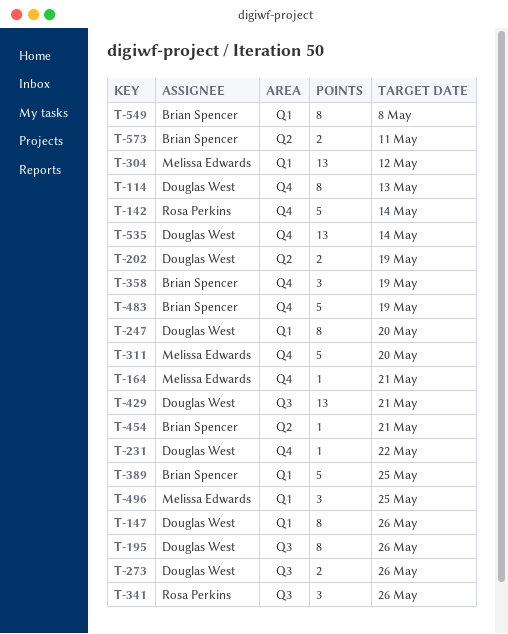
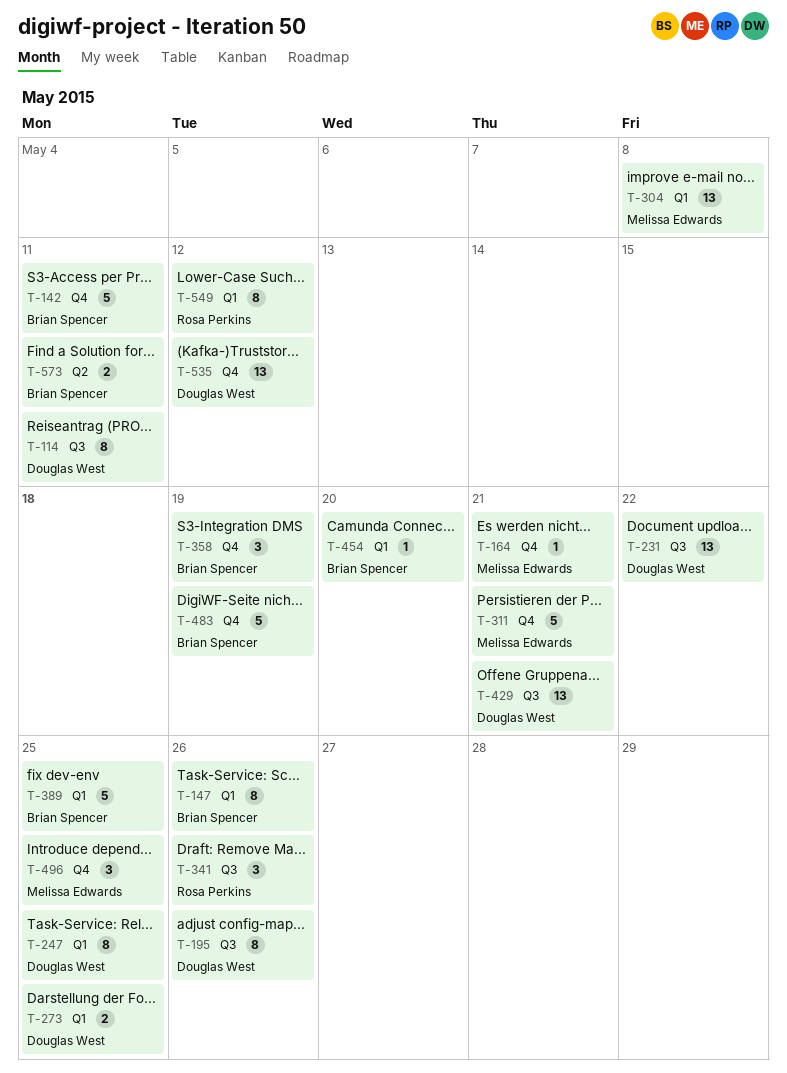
T-114, label: Q4 -> Q3
T-114, due: May 13 -> May 11
T-142, owner: Rosa Perkins -> Brian Spencer
T-142, due: May 14 -> May 11
T-147, owner: Douglas West -> Brian Spencer
T-202: present -> none
T-231, label: Q4 -> Q3
T-231, estimate: 1 -> 13
T-247, due: May 20 -> May 25
T-273, label: Q3 -> Q1
T-273, due: May 26 -> May 25
T-304, due: May 12 -> May 8
T-311, due: May 20 -> May 21
T-454, label: Q2 -> Q1
T-454, due: May 21 -> May 20
T-496, label: Q1 -> Q4
T-535, due: May 14 -> May 12
T-549, owner: Brian Spencer -> Rosa Perkins
T-549, due: May 8 -> May 12

